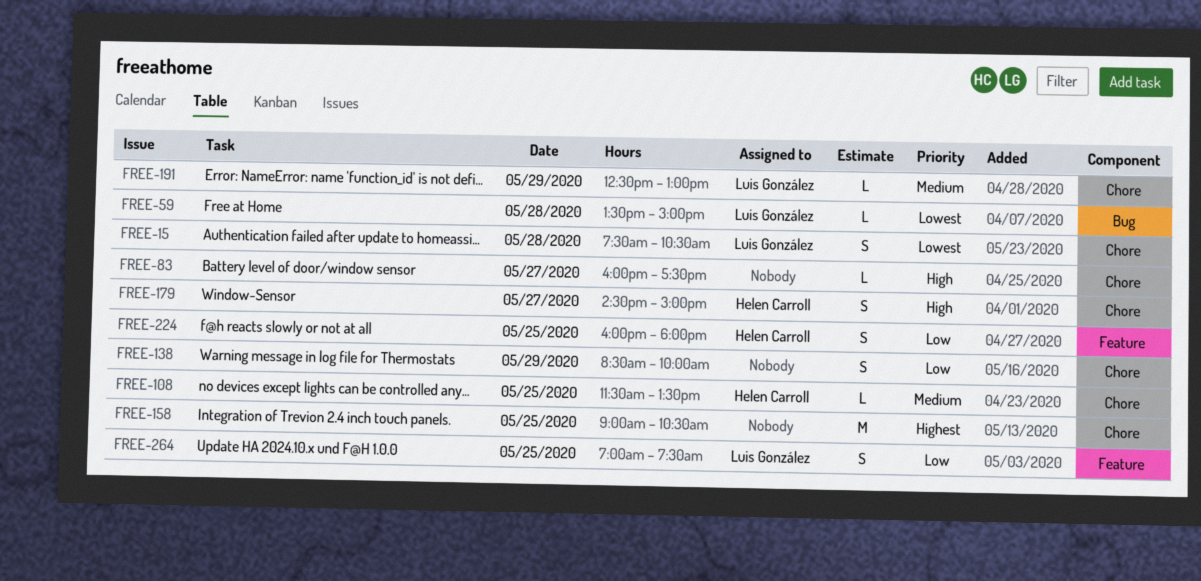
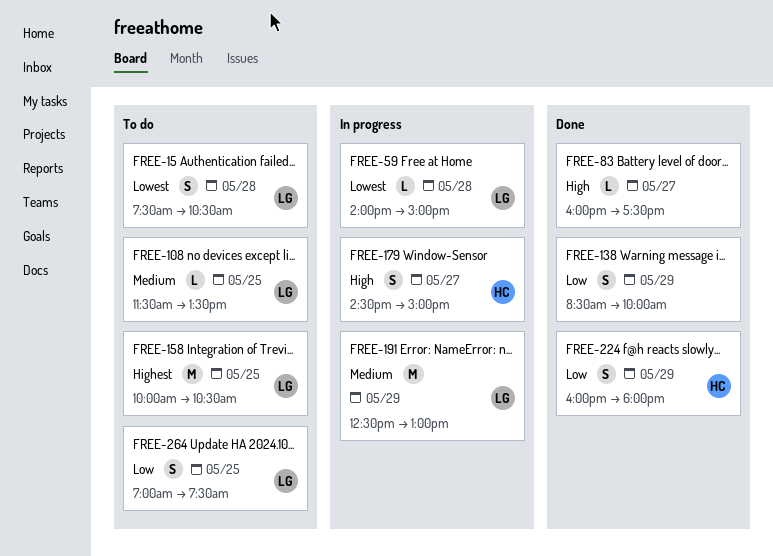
FREE-59, begins: 13:30 -> 14:00
FREE-108, owner: Helen Carroll -> Luis González
FREE-158, owner: none -> Luis González
FREE-158, begins: 09:00 -> 10:00
FREE-191, estimate: L -> M
FREE-224, day: May 25 -> May 29

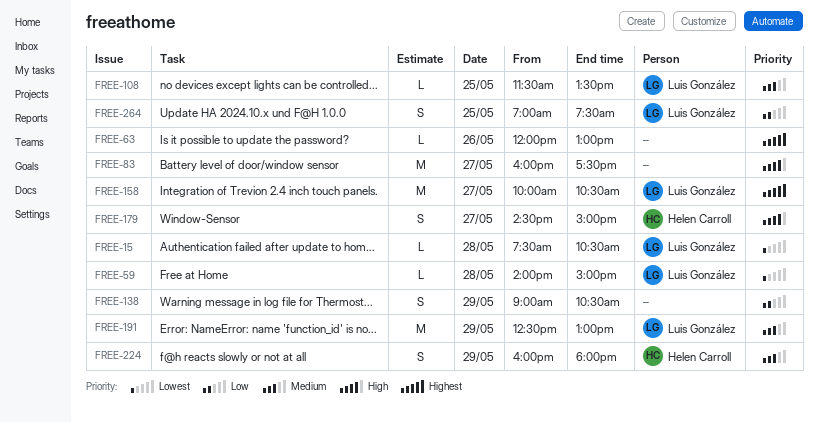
FREE-15, estimate: S -> L
FREE-63: none -> present
FREE-83, estimate: L -> M
FREE-138, begins: 08:30 -> 09:00
FREE-138, ends: 10:00 -> 10:30
FREE-158, day: May 25 -> May 27
FREE-224, priority: Low -> Medium

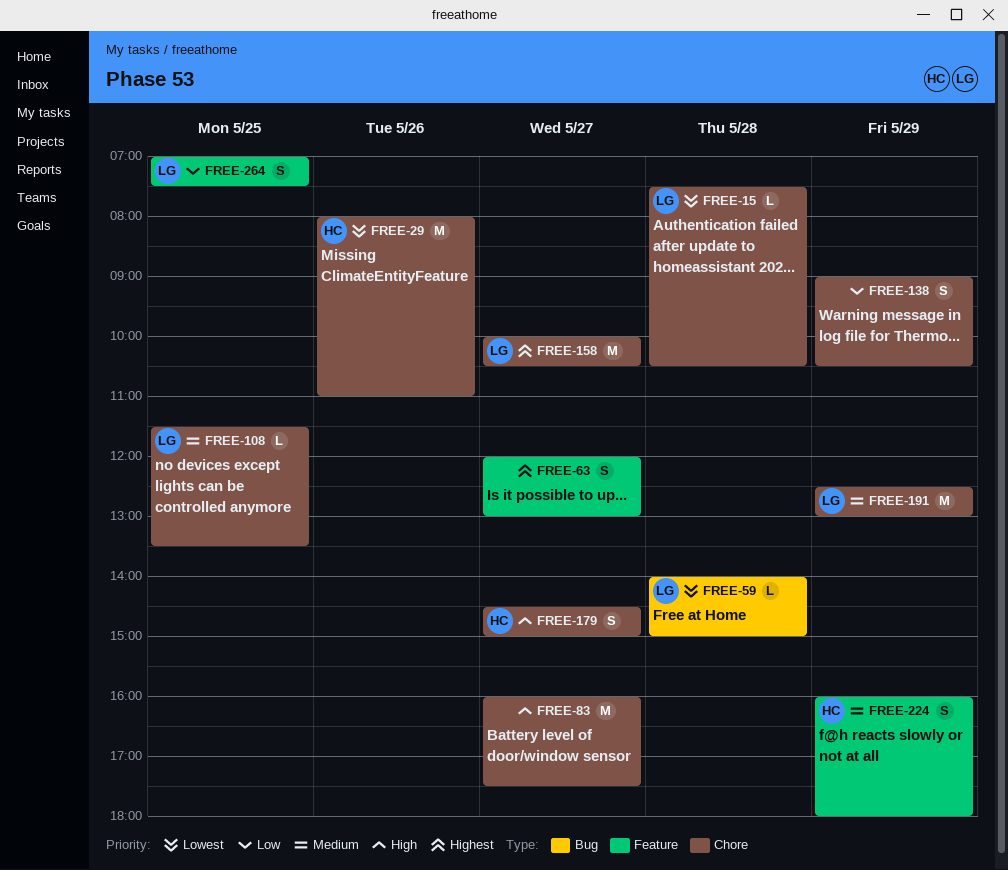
FREE-29: none -> present
FREE-63, estimate: L -> S
FREE-63, day: May 26 -> May 27

